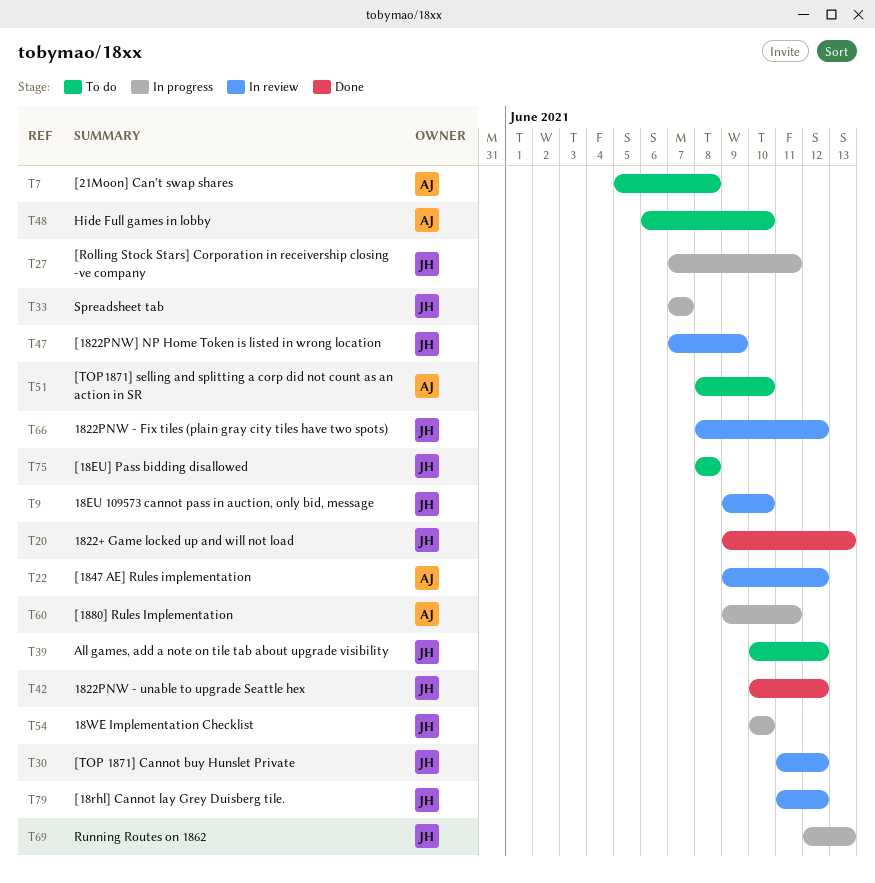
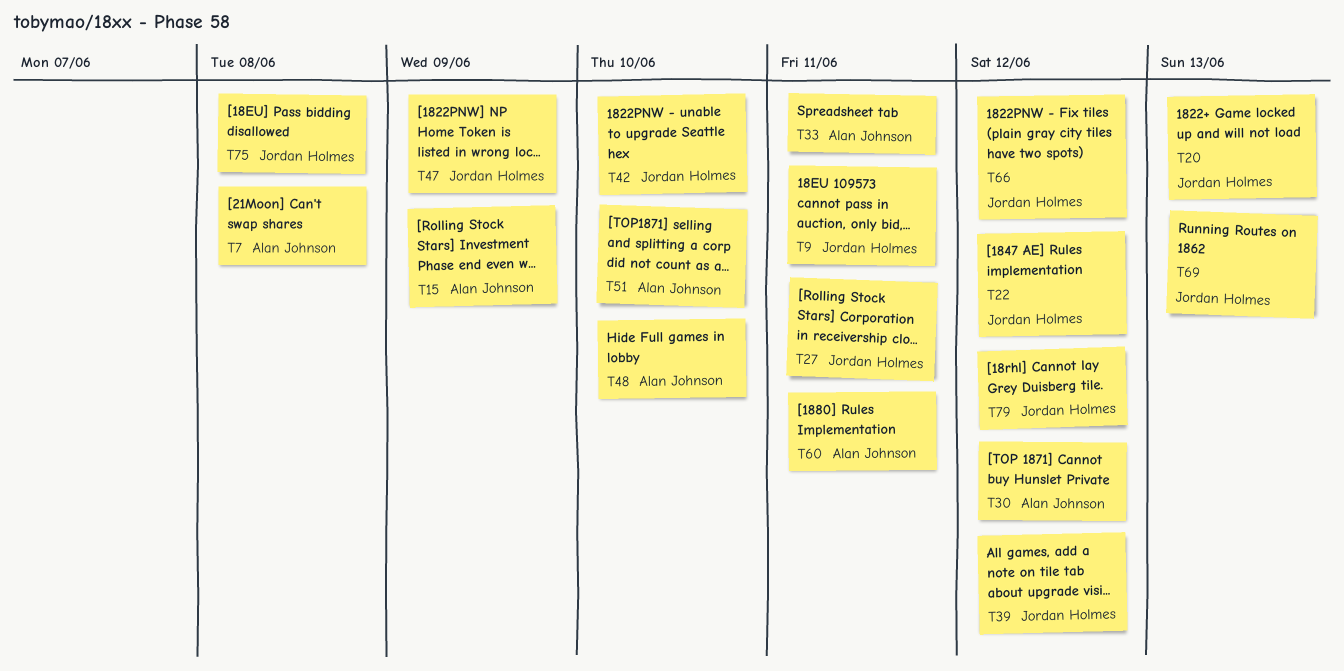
T9, due: Jun 10 -> Jun 11
T15: none -> present
T22, owner: Alan Johnson -> Jordan Holmes
T30, owner: Jordan Holmes -> Alan Johnson
T33, owner: Jordan Holmes -> Alan Johnson
T33, due: Jun 7 -> Jun 11
T42, due: Jun 12 -> Jun 10
T54: present -> none

